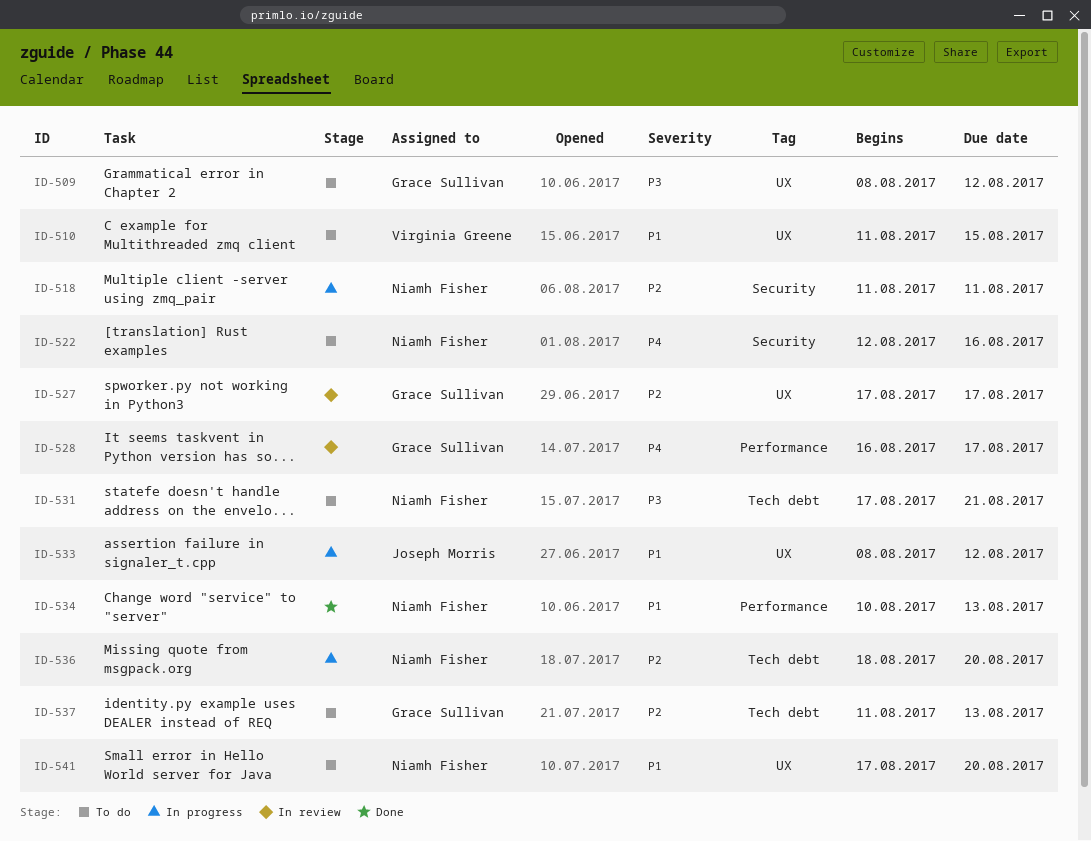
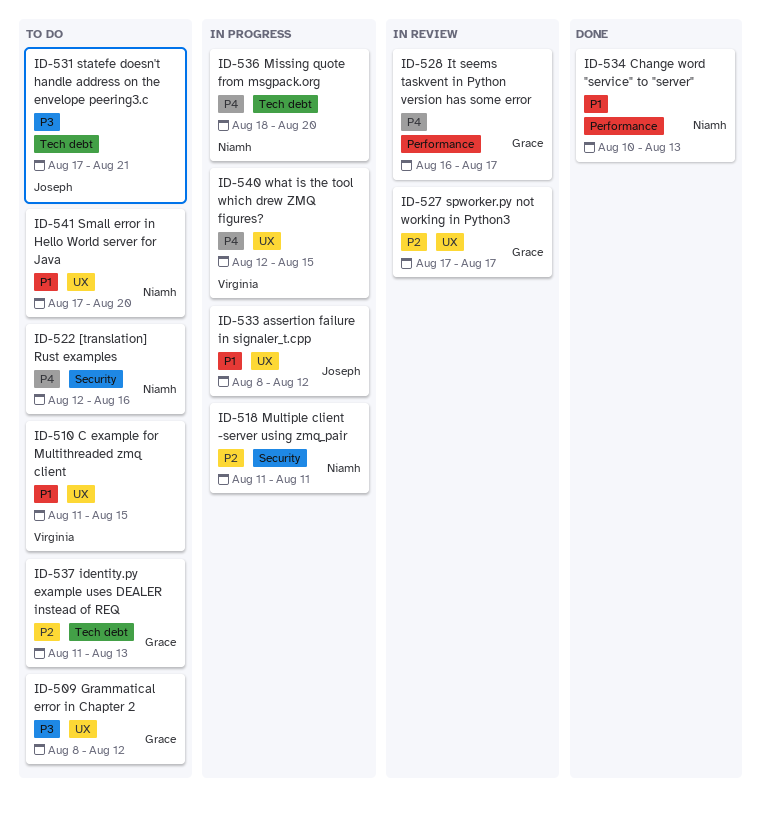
ID-531, owner: Niamh Fisher -> Joseph Morris
ID-536, priority: P2 -> P4
ID-540: none -> present

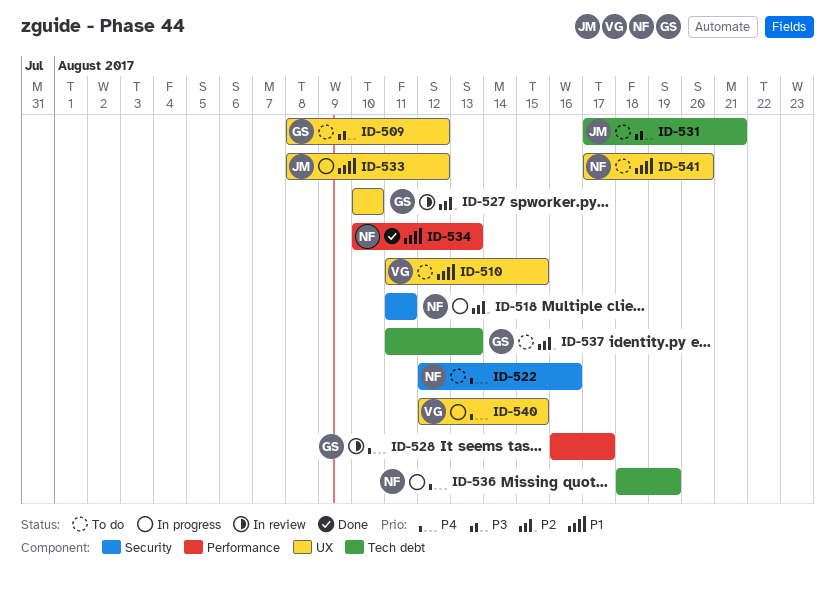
ID-527, start: Aug 17 -> Aug 10
ID-527, due: Aug 17 -> Aug 10
ID-536, due: Aug 20 -> Aug 19

